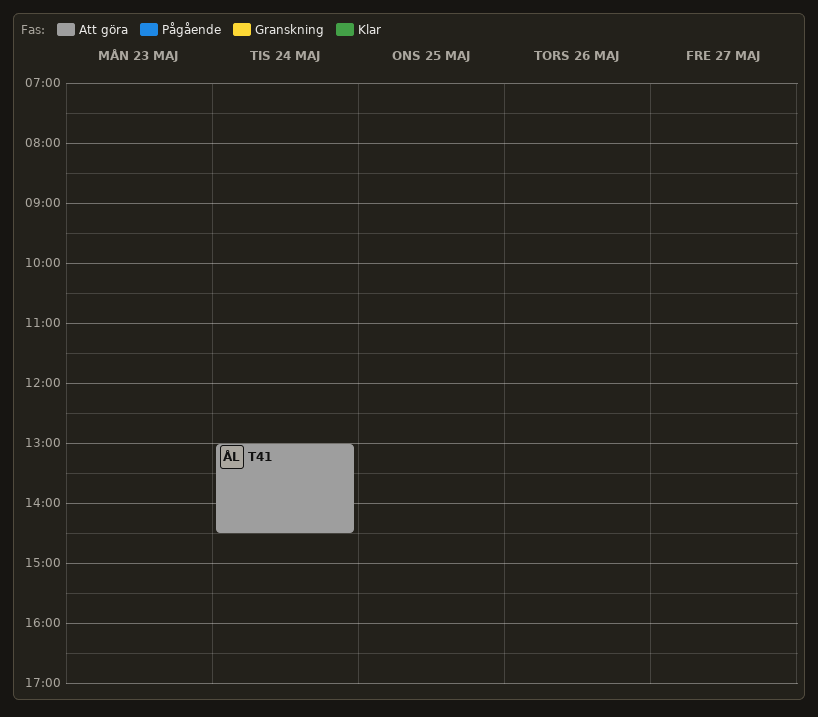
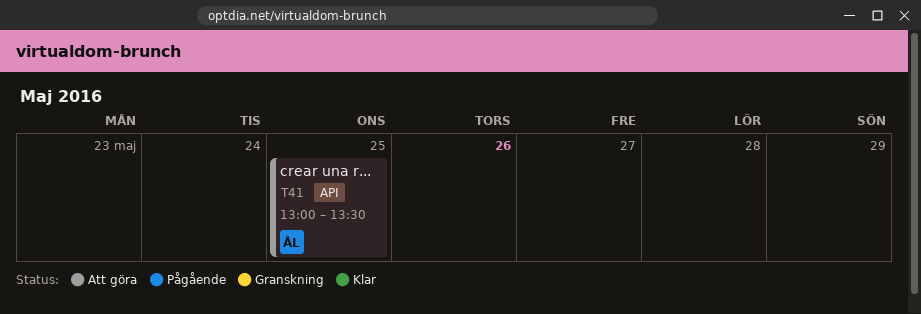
T41, day: May 24 -> May 25
T41, ends: 14:30 -> 13:30

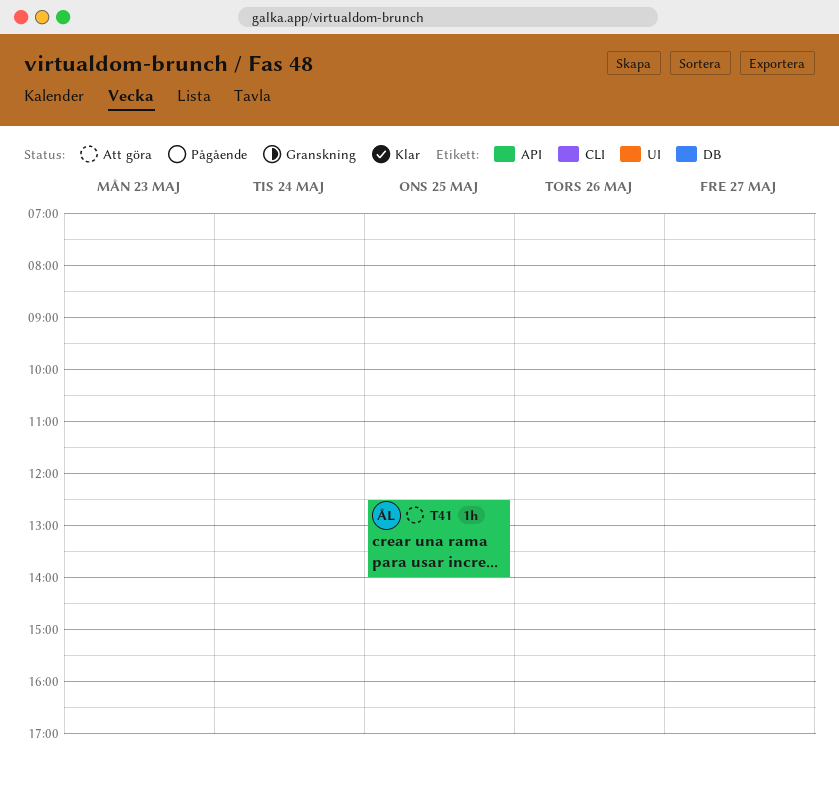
T41, begins: 13:00 -> 12:30
T41, ends: 13:30 -> 14:00

